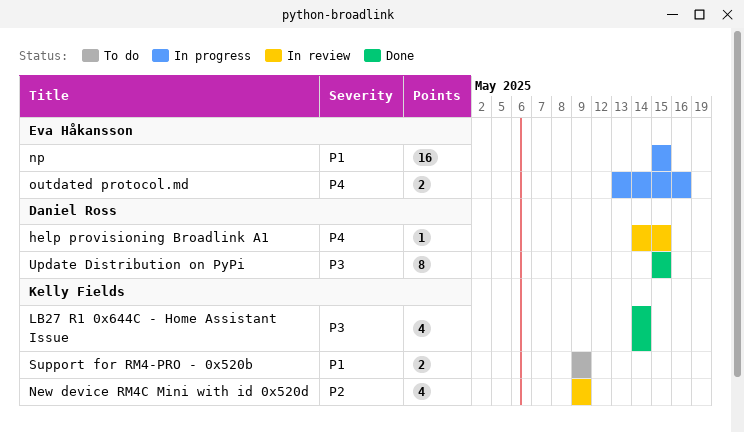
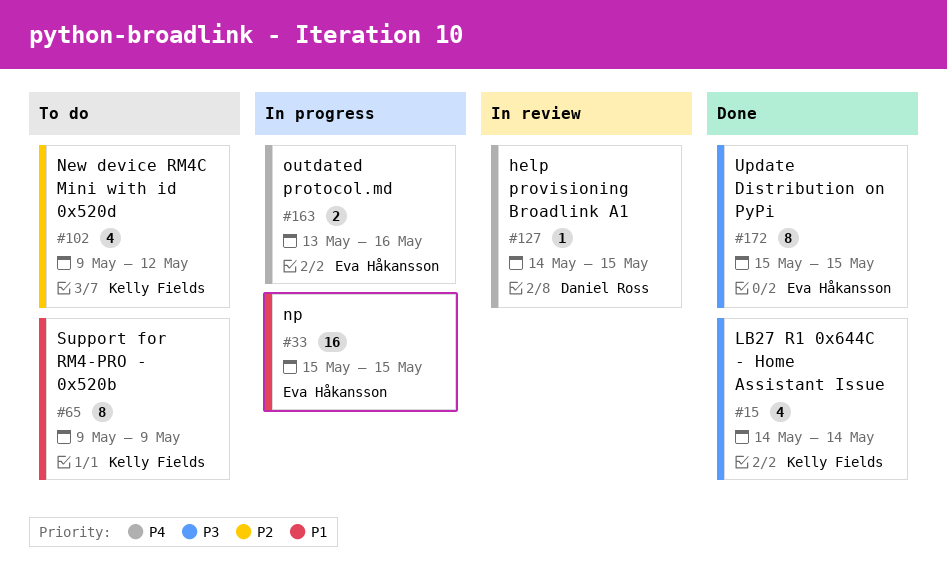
New device RM4C Mini with id 0x520d, status: In review -> To do
New device RM4C Mini with id 0x520d, due: May 9 -> May 12
Support for RM4-PRO - 0x520b, estimate: 2 -> 8
Update Distribution on PyPi, owner: Daniel Ross -> Eva Håkansson

